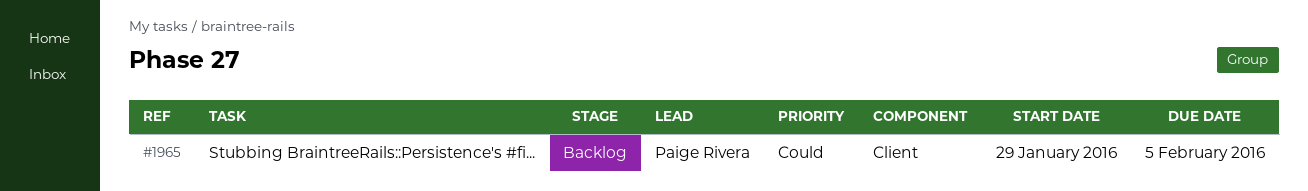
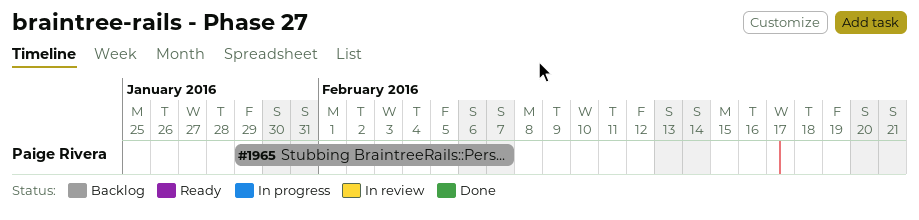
#1965, due: Feb 5 -> Feb 7

